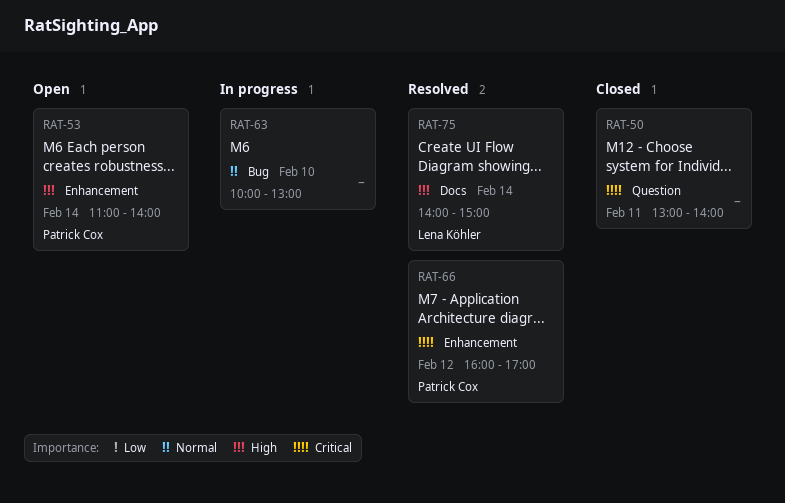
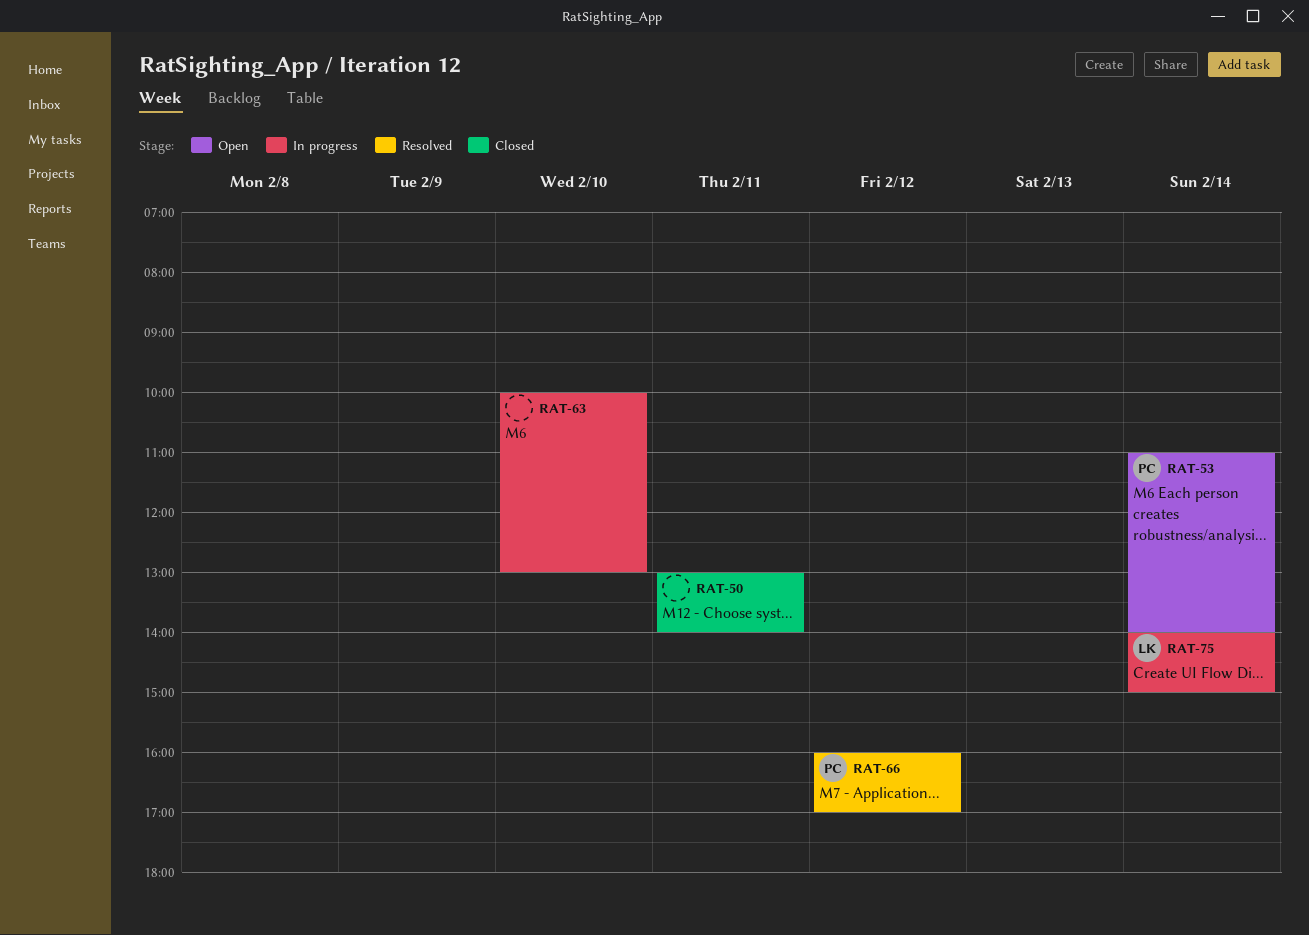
RAT-75, status: Resolved -> In progress

